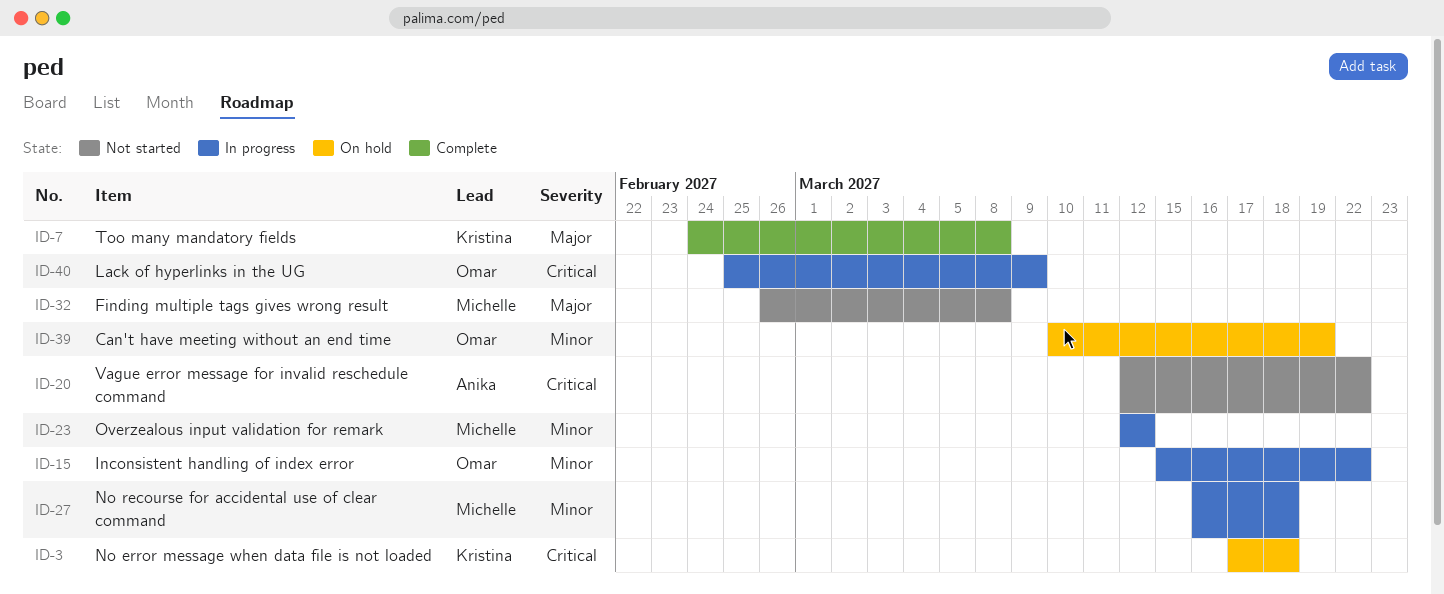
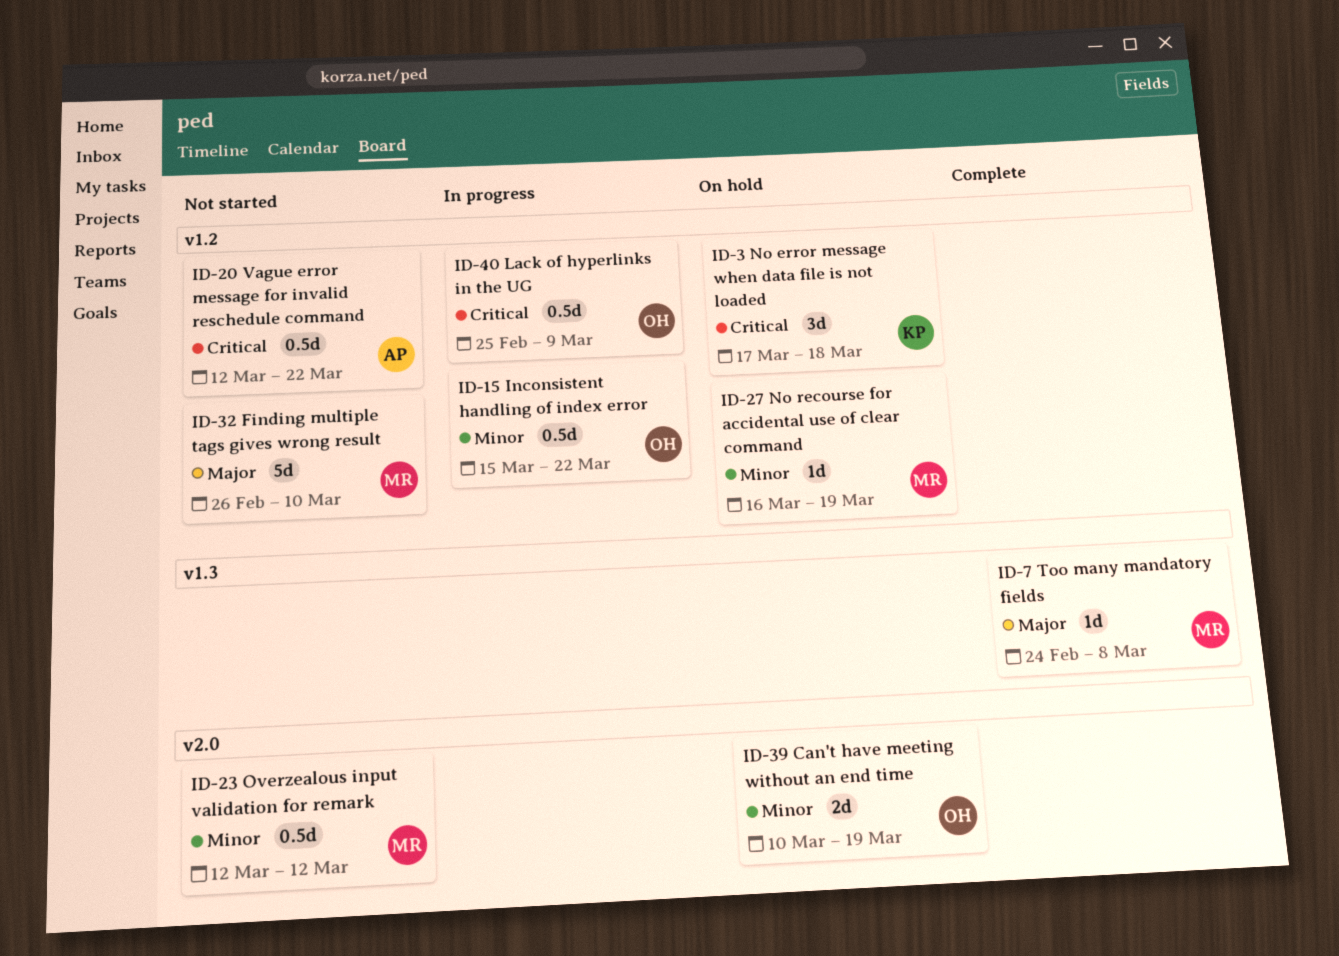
ID-7, owner: Kristina -> Michelle
ID-23, status: In progress -> Not started
ID-27, status: In progress -> On hold
ID-27, due: Mar 18 -> Mar 19
ID-32, due: Mar 8 -> Mar 10

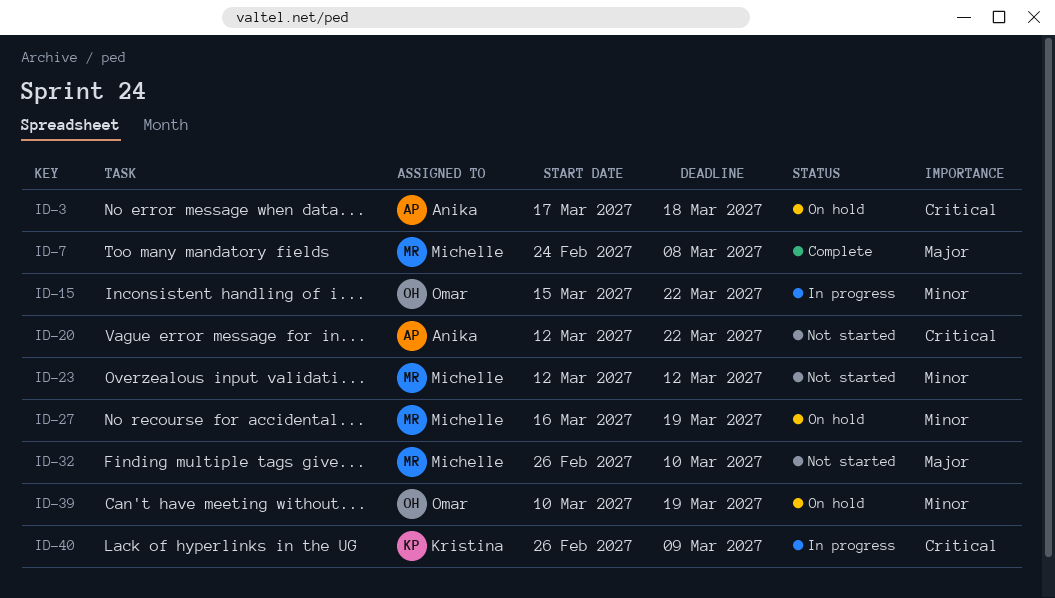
ID-3, owner: Kristina -> Anika
ID-40, owner: Omar -> Kristina
ID-40, start: Feb 25 -> Feb 26

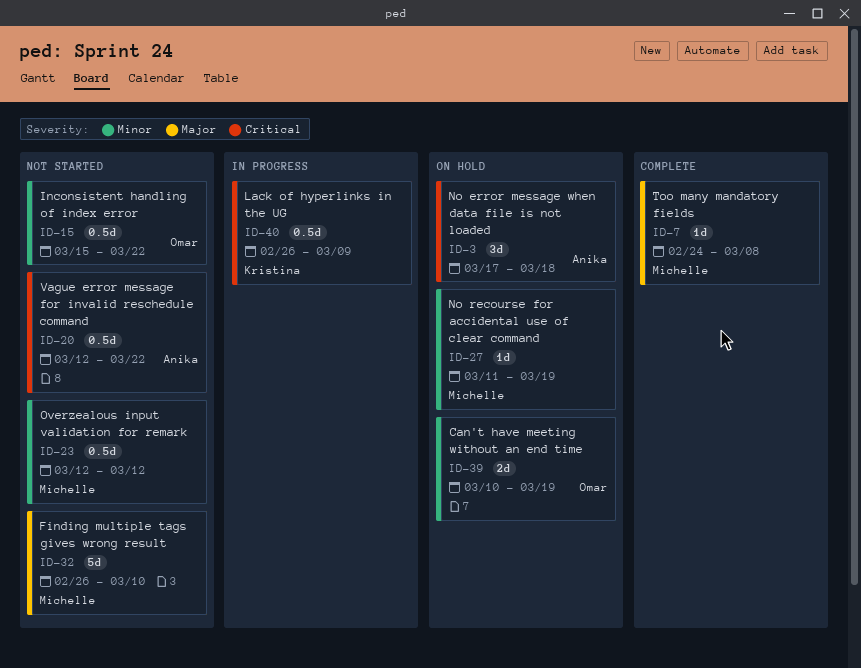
ID-15, status: In progress -> Not started
ID-27, start: Mar 16 -> Mar 11

